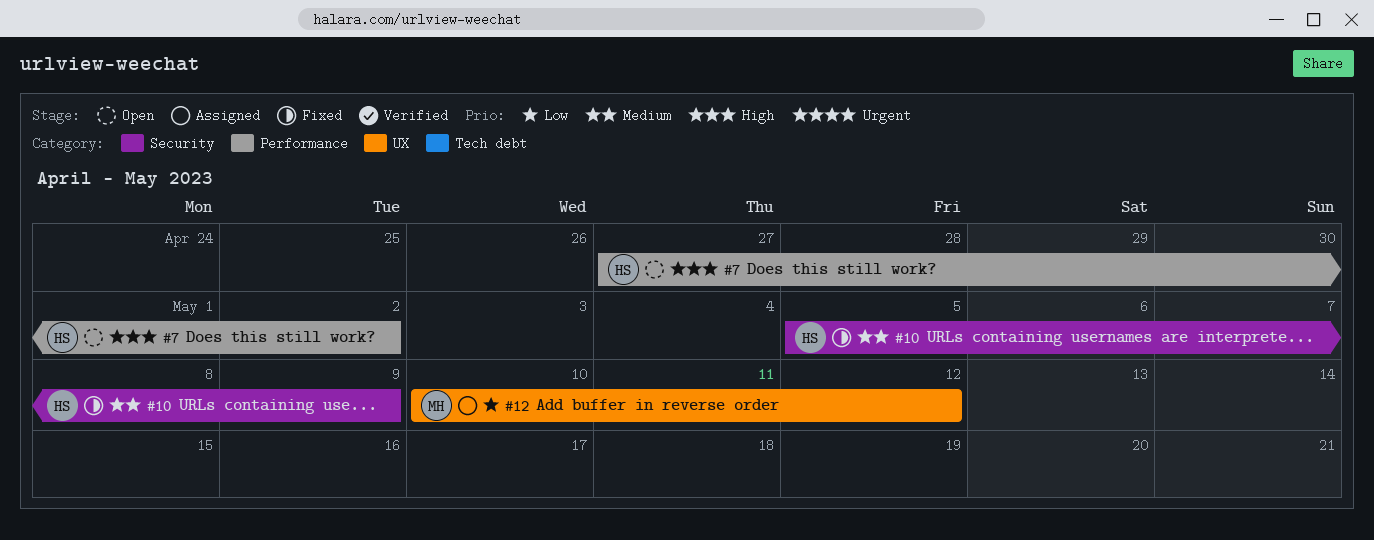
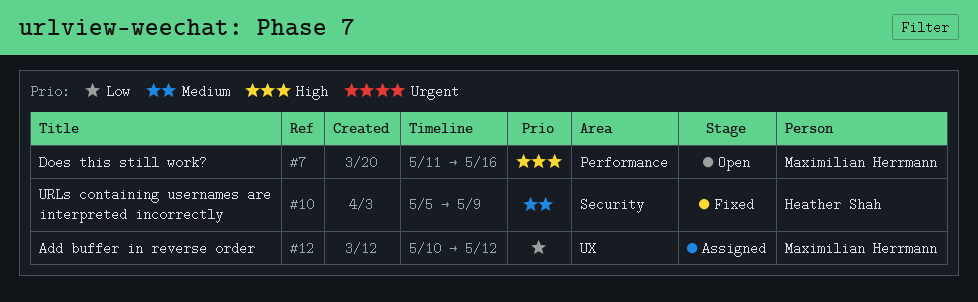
#7, owner: Heather Shah -> Maximilian Herrmann
#7, start: Apr 27 -> May 11
#7, due: May 2 -> May 16

